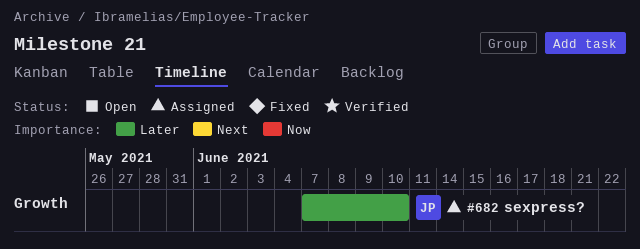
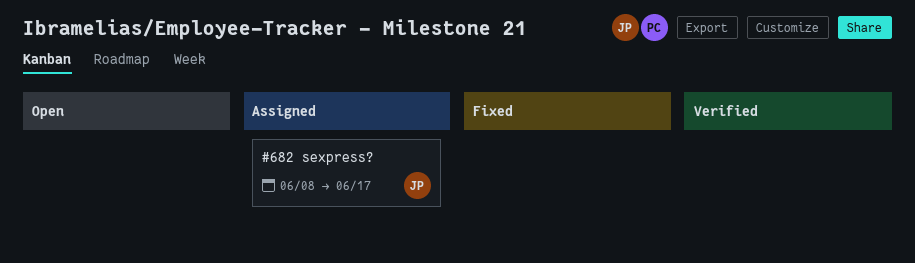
#682, start: Jun 7 -> Jun 8
#682, due: Jun 10 -> Jun 17

